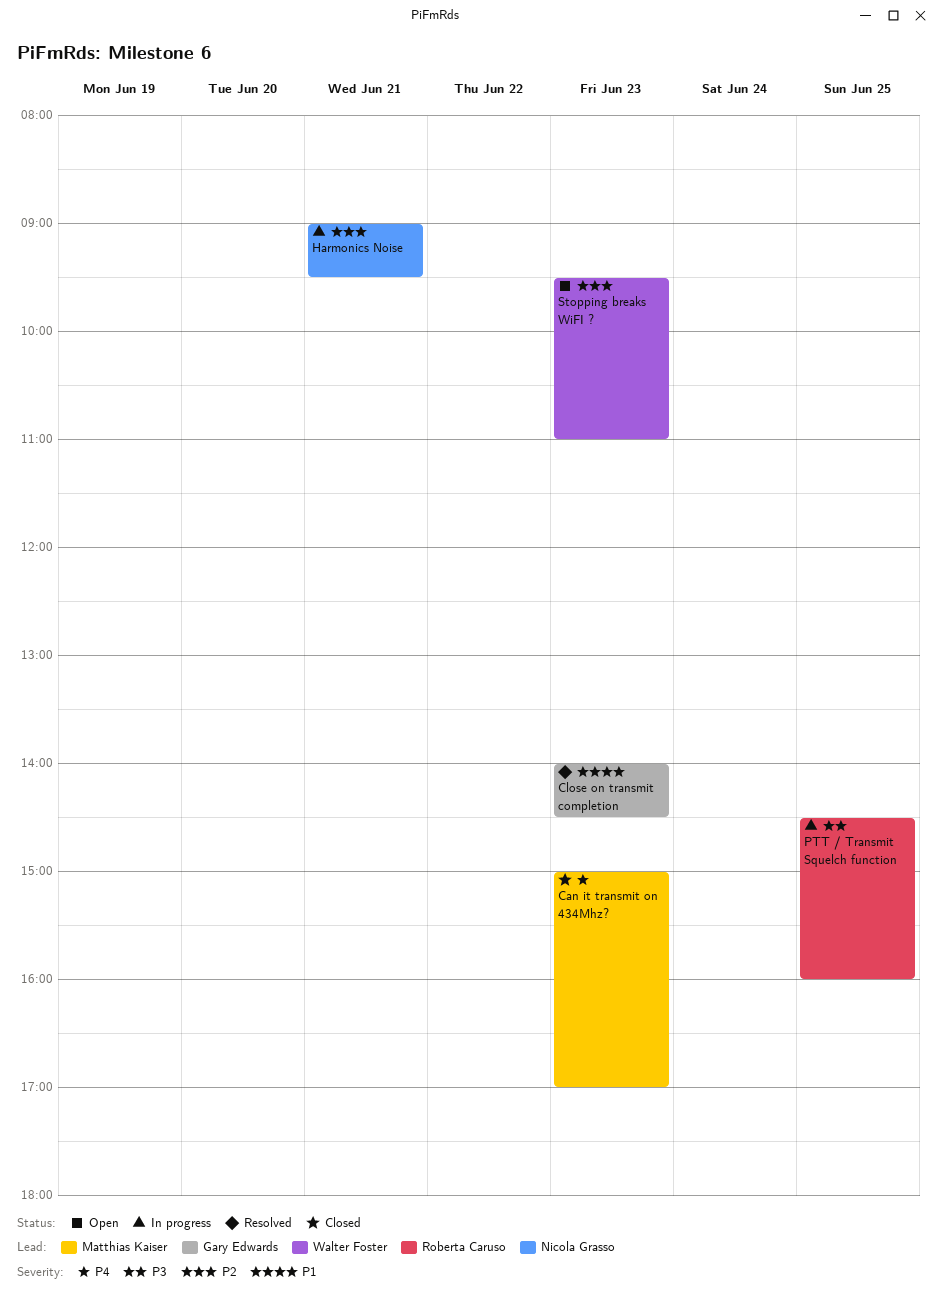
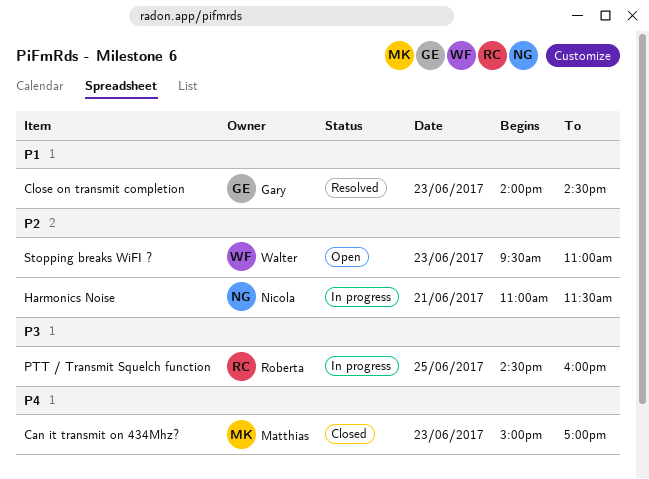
Harmonics Noise, begins: 09:00 -> 11:00
Harmonics Noise, ends: 09:30 -> 11:30

